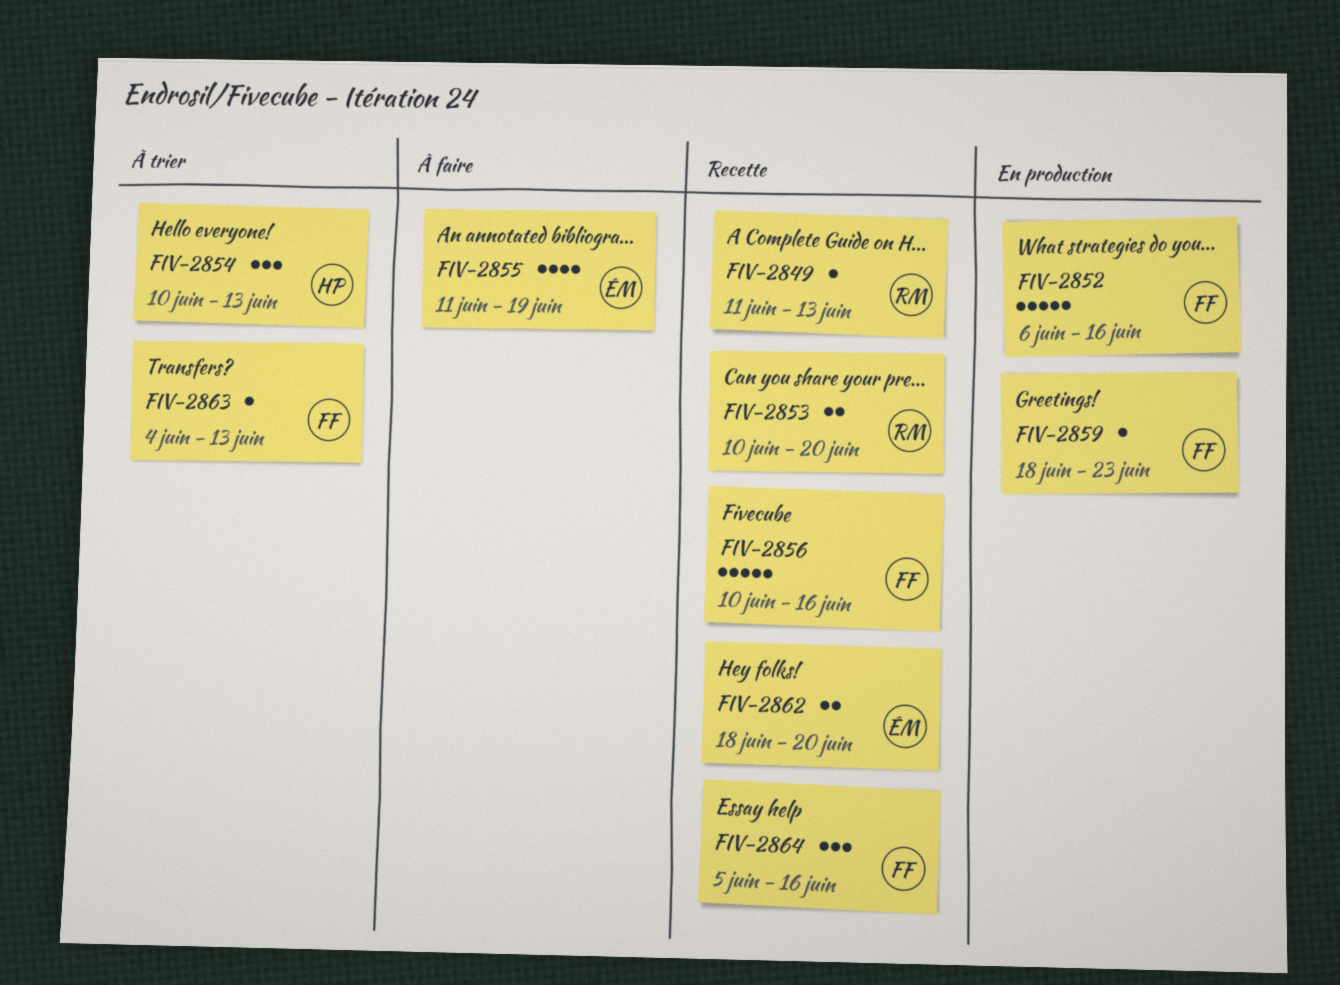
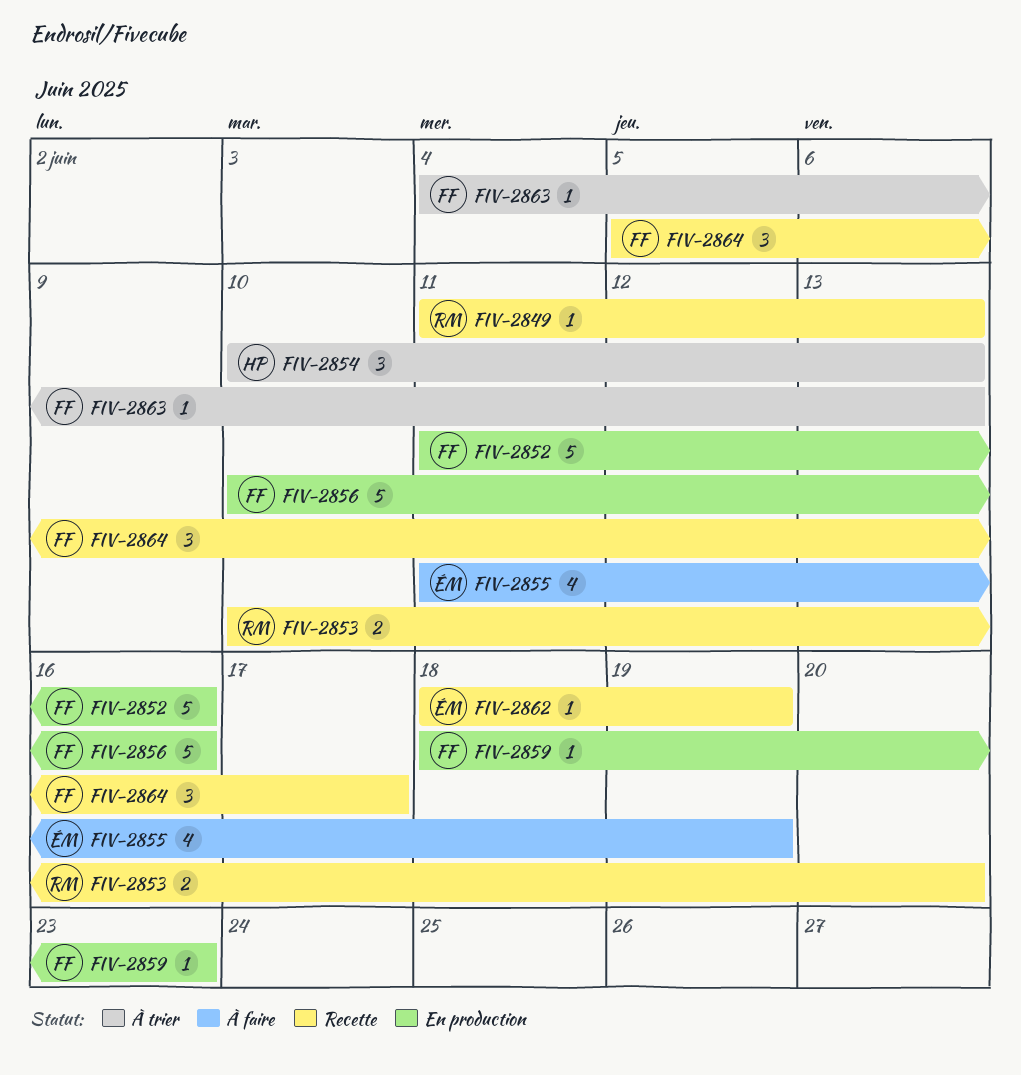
FIV-2852, start: Jun 6 -> Jun 11
FIV-2856, status: Recette -> En production
FIV-2862, estimate: 2 -> 1
FIV-2862, due: Jun 20 -> Jun 19
FIV-2864, due: Jun 16 -> Jun 17

